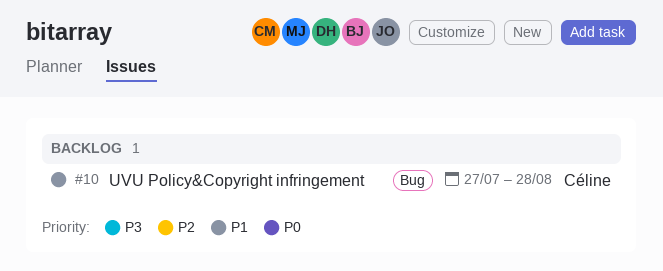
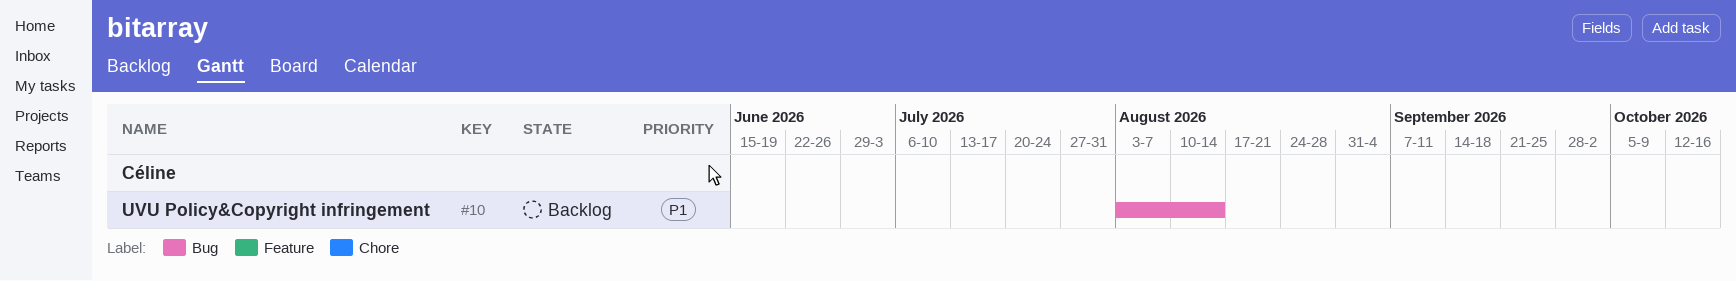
#10, start: Jul 27 -> Aug 3
#10, due: Aug 28 -> Aug 14

